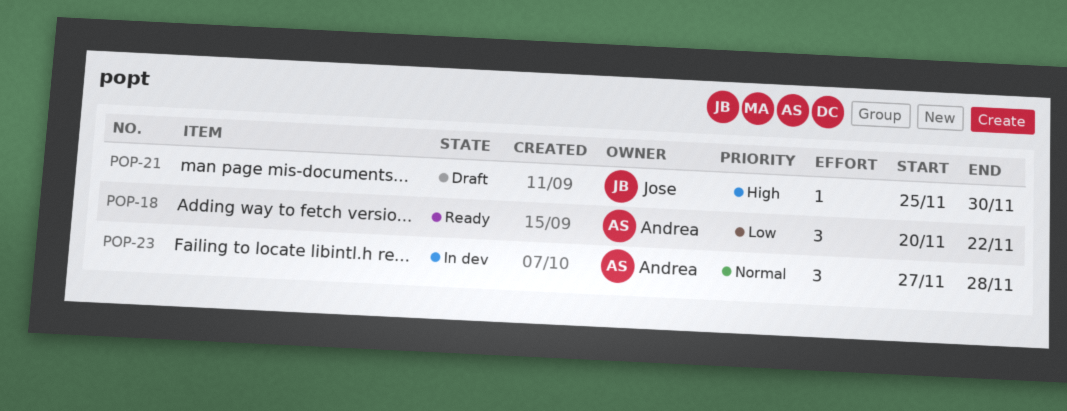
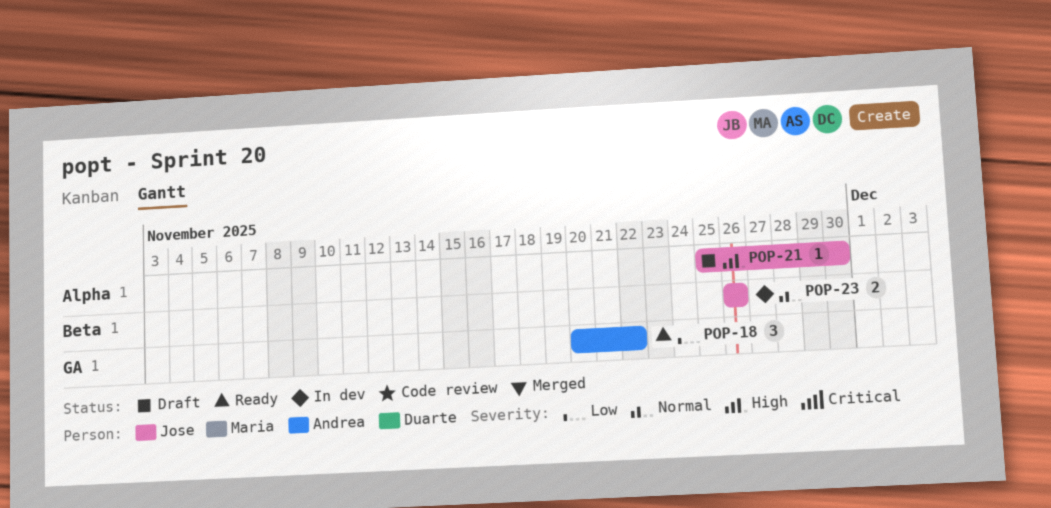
POP-23, owner: Andrea -> Jose
POP-23, estimate: 3 -> 2
POP-23, start: Nov 27 -> Nov 26
POP-23, due: Nov 28 -> Nov 26

